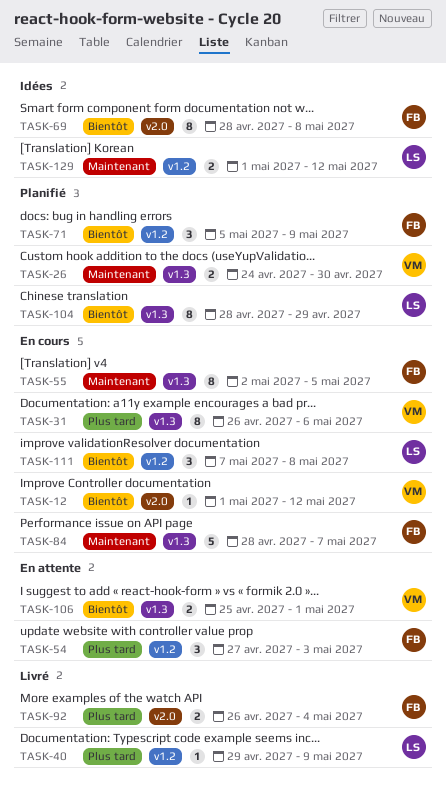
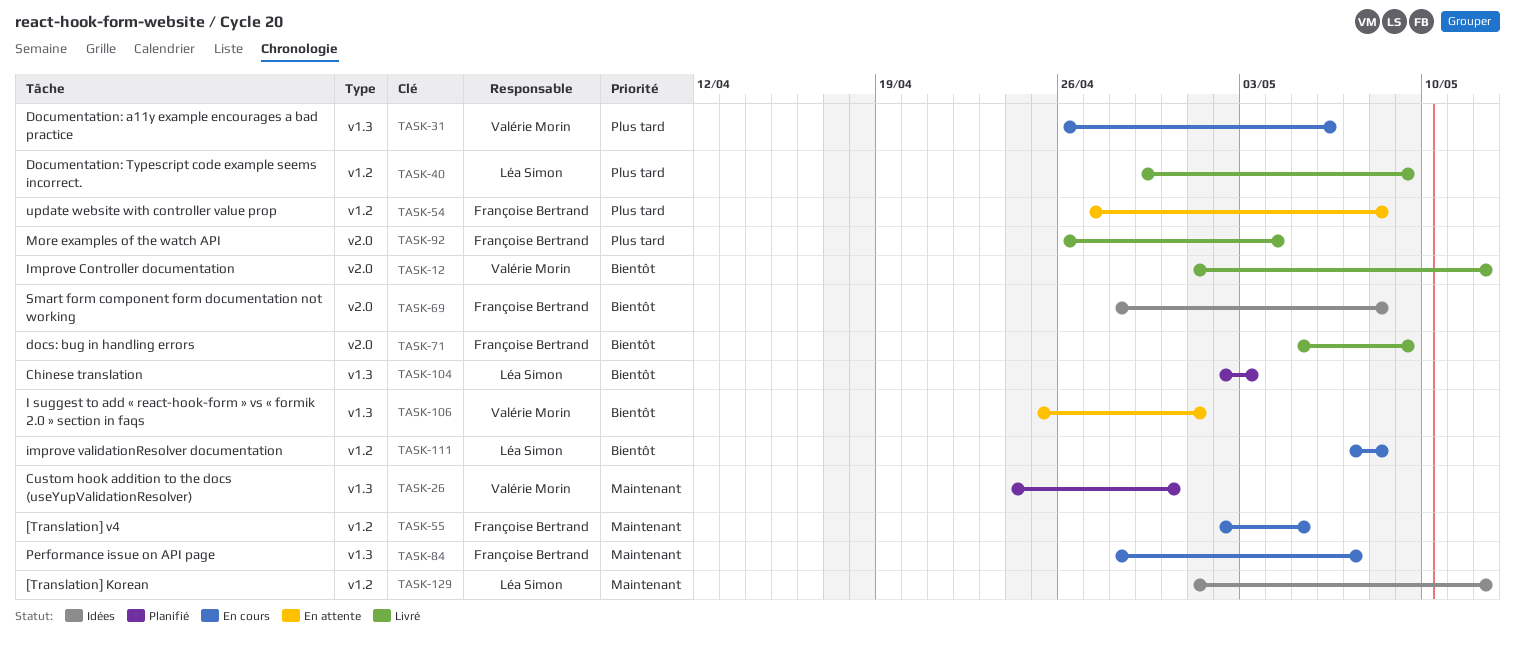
TASK-12, status: En cours -> Livré
TASK-54, due: May 3 -> May 8
TASK-55, label: v1.3 -> v1.2
TASK-71, status: Planifié -> Livré
TASK-71, label: v1.2 -> v2.0
TASK-104, start: Apr 28 -> May 2
TASK-104, due: Apr 29 -> May 3

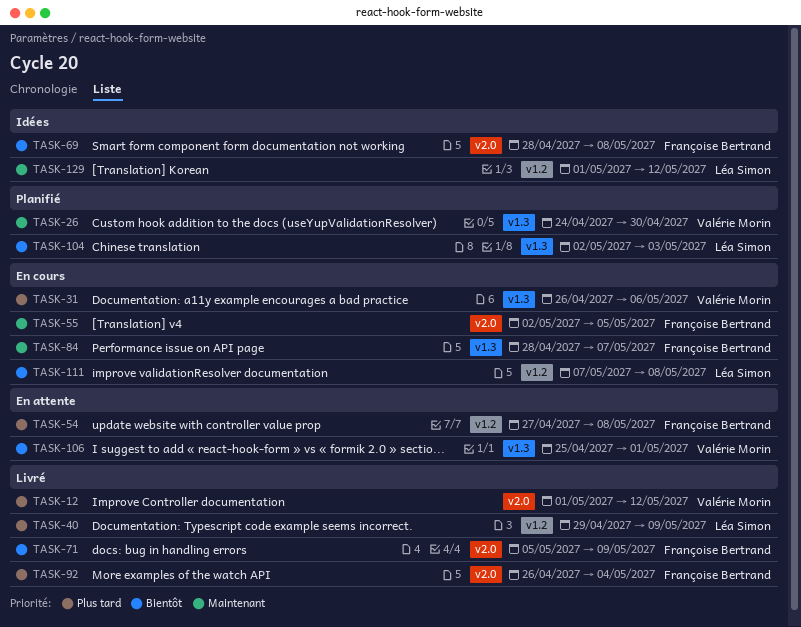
TASK-12, priority: Bientôt -> Plus tard
TASK-55, label: v1.2 -> v2.0

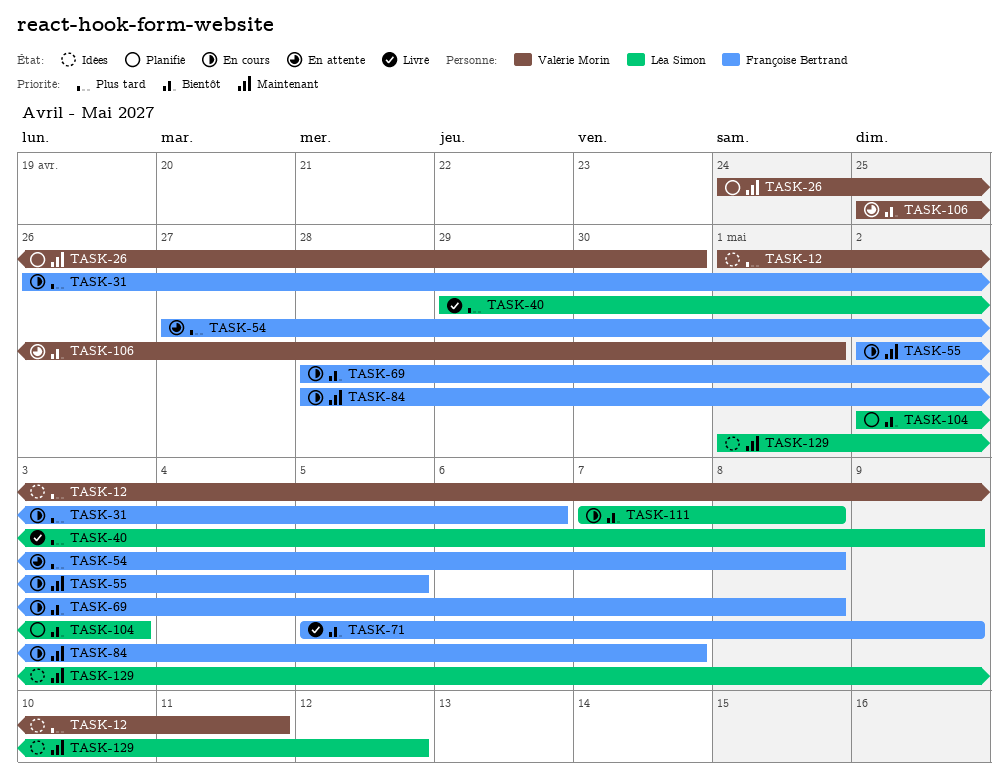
TASK-12, status: Livré -> Idées
TASK-12, due: May 12 -> May 11
TASK-31, owner: Valérie Morin -> Françoise Bertrand
TASK-69, status: Idées -> En cours
TASK-92: present -> none

